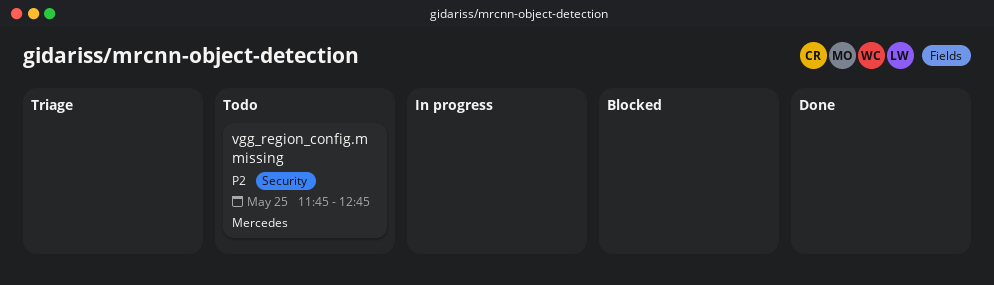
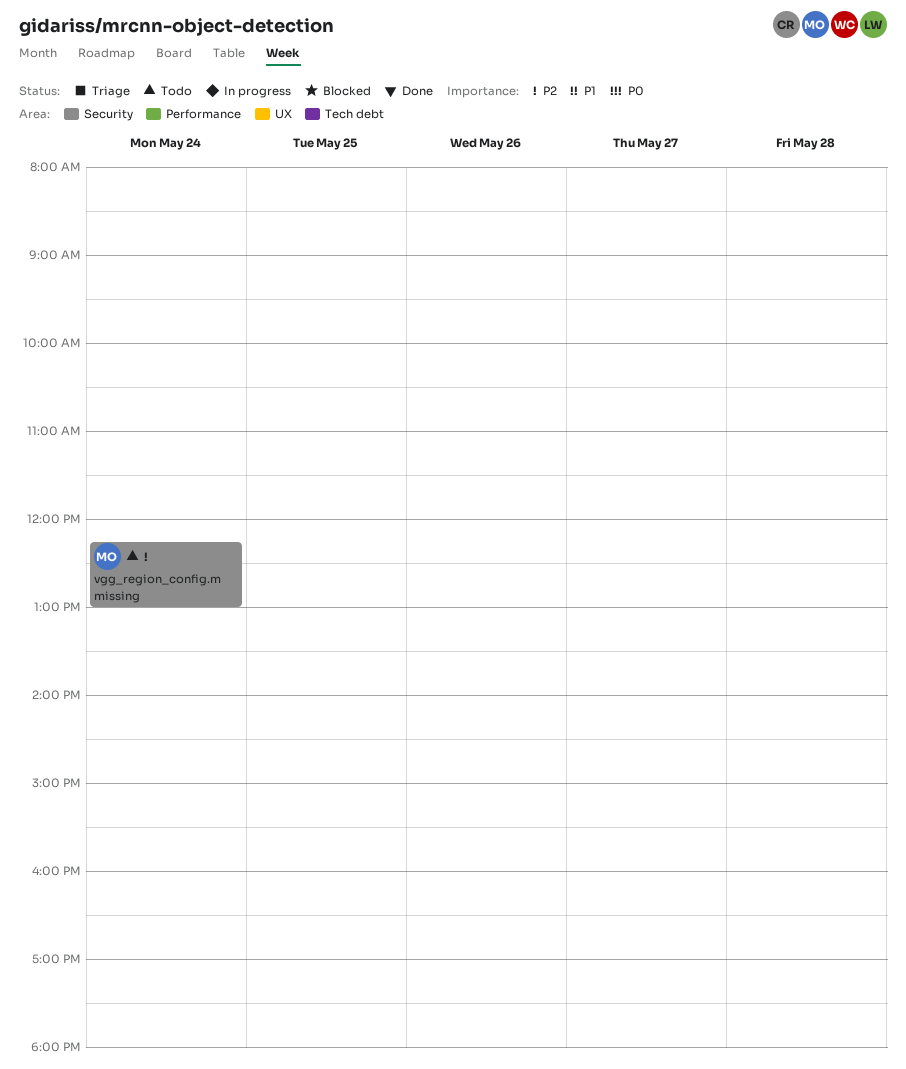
vgg_region_config.m missing, day: May 25 -> May 24
vgg_region_config.m missing, begins: 11:45 -> 12:15
vgg_region_config.m missing, ends: 12:45 -> 13:00

